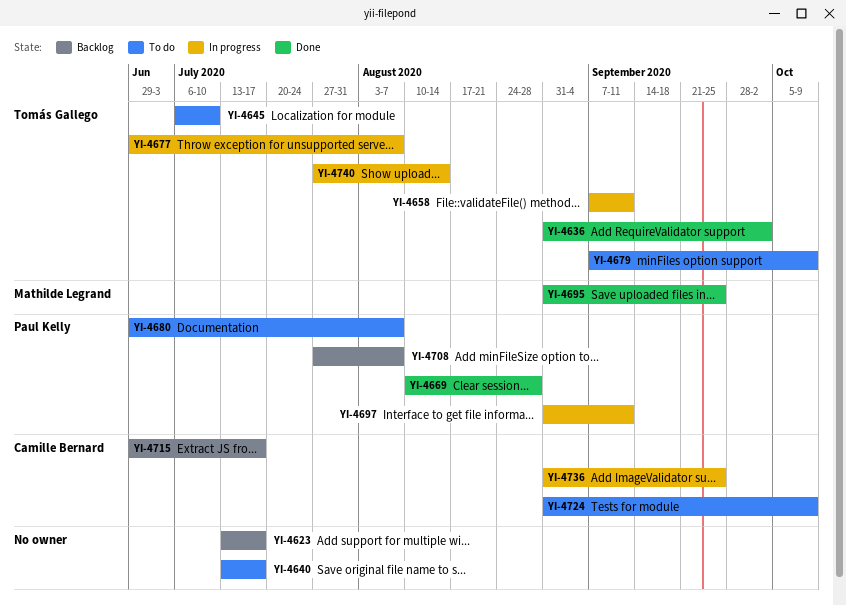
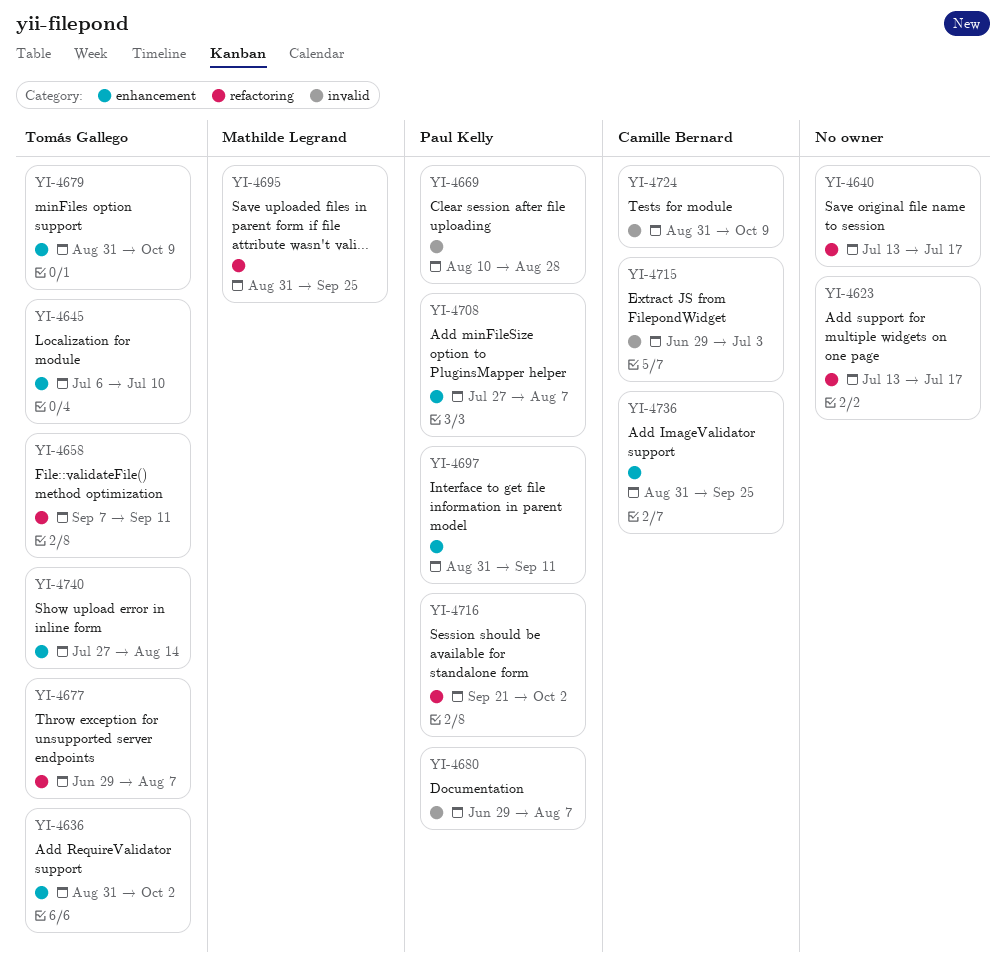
YI-4679, start: Sep 7 -> Aug 31
YI-4715, due: Jul 17 -> Jul 3
YI-4716: none -> present

